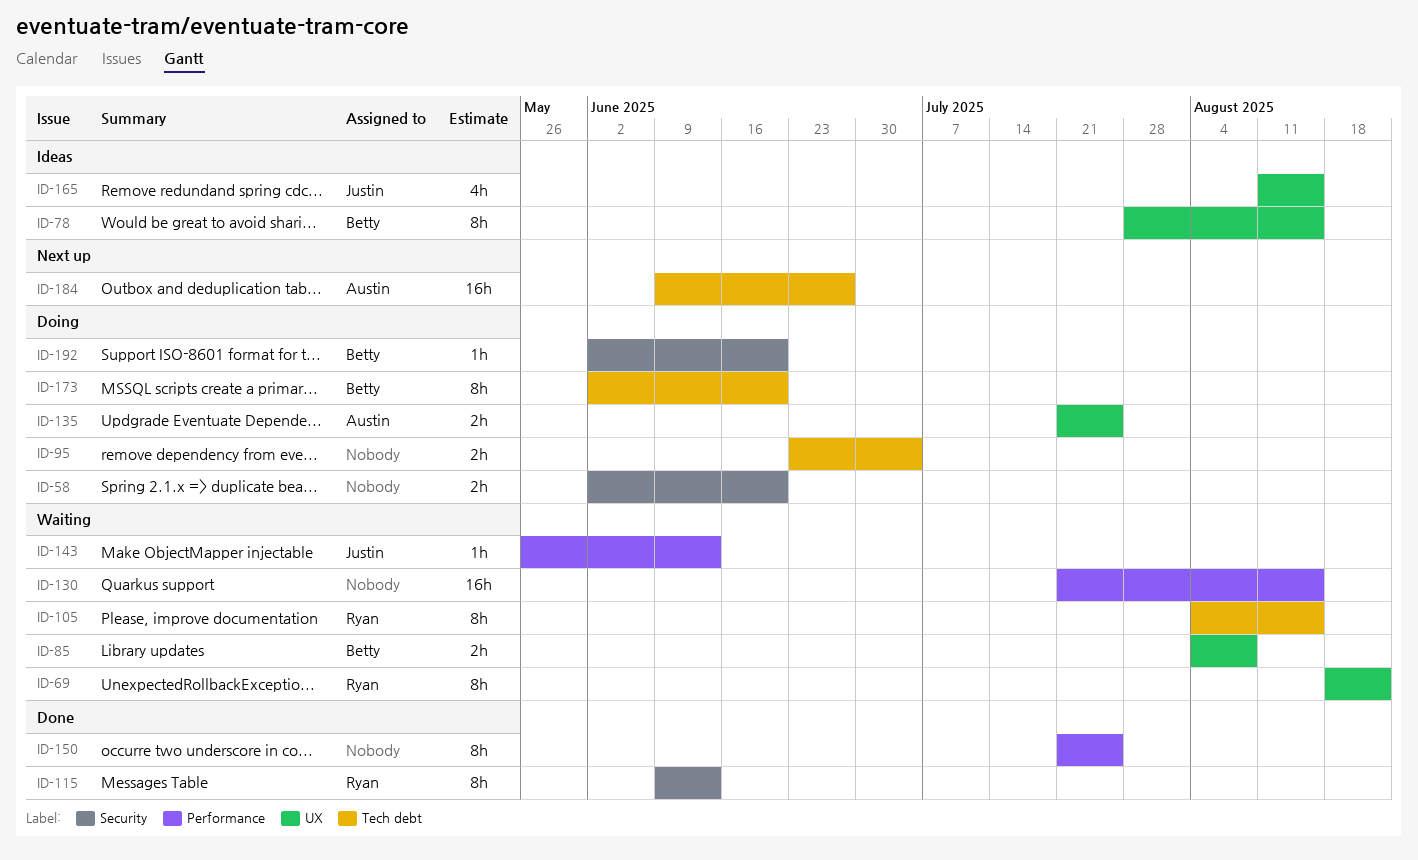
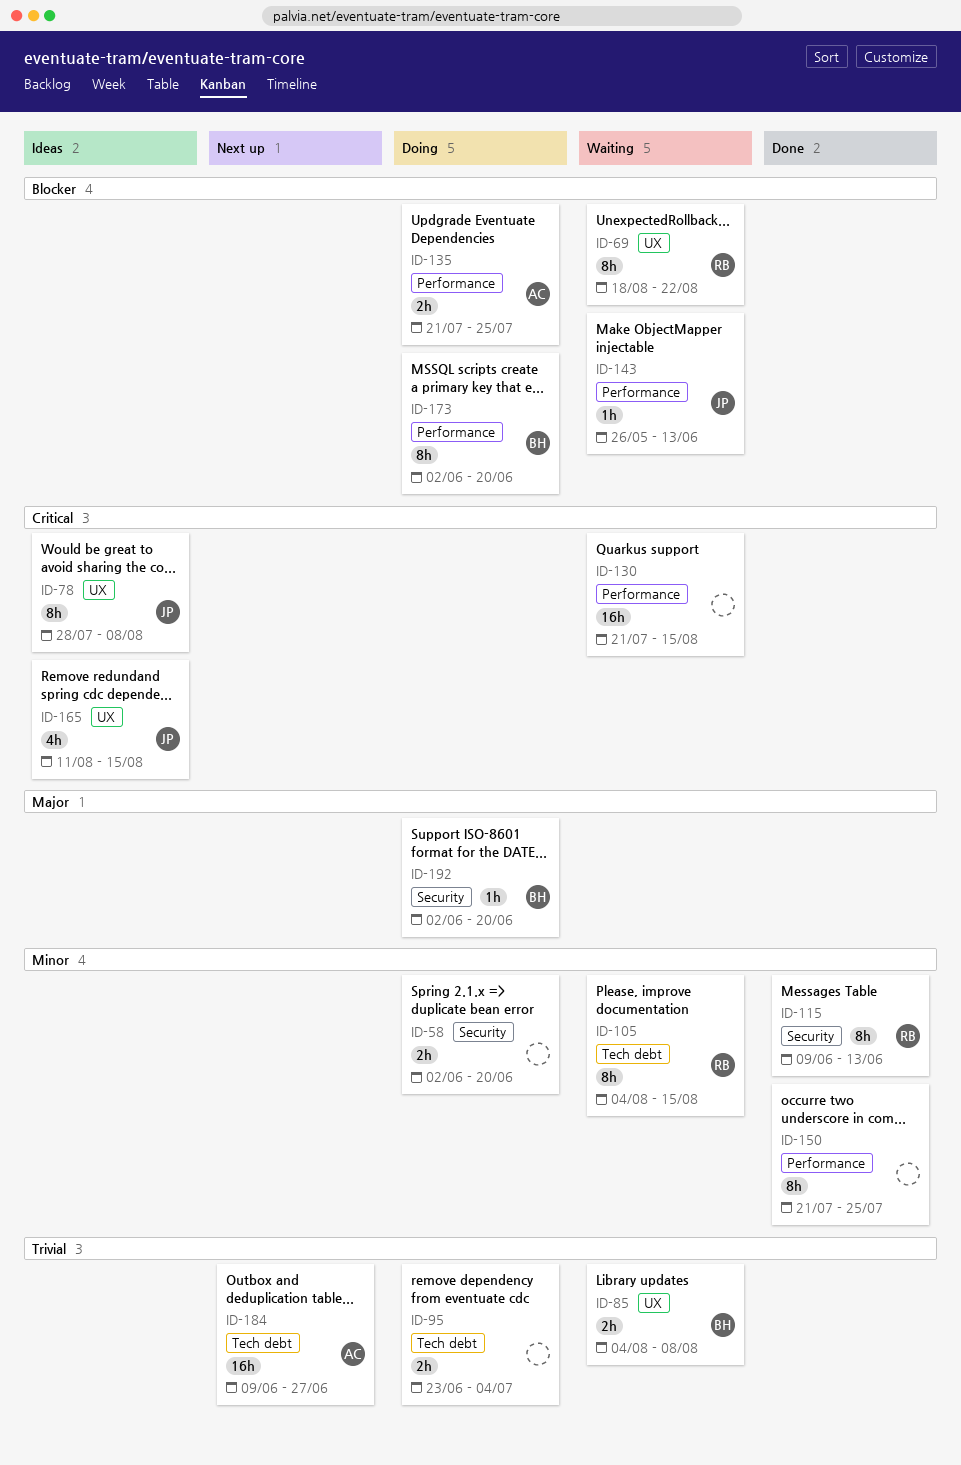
ID-78, owner: Betty -> Justin
ID-78, due: Aug 15 -> Aug 8
ID-135, label: UX -> Performance
ID-173, label: Tech debt -> Performance

